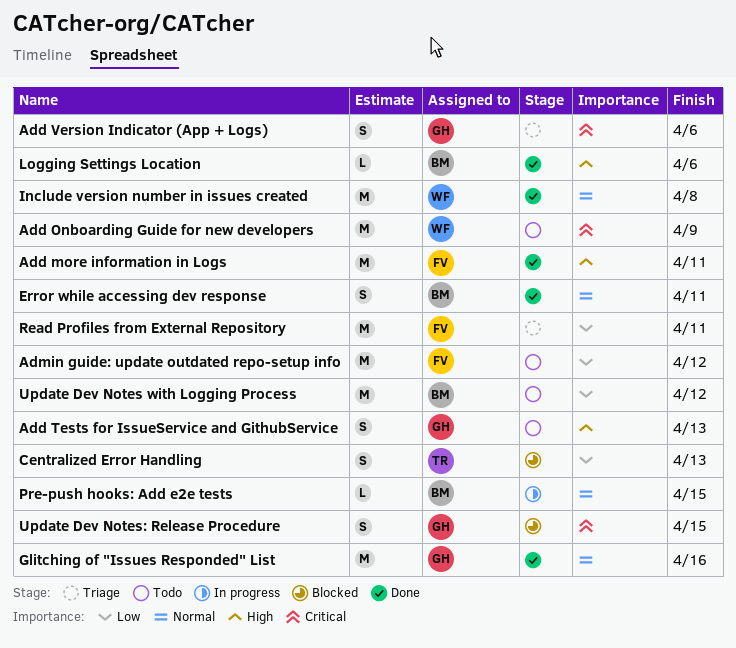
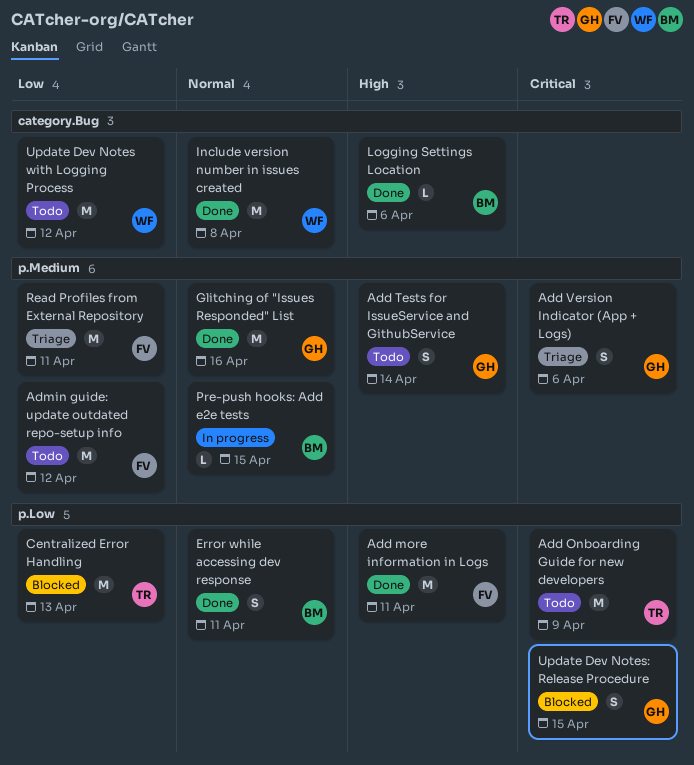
Add Onboarding Guide for new developers, owner: WF -> TR
Add Tests for IssueService and GithubService, due: Apr 13 -> Apr 14
Centralized Error Handling, estimate: S -> M
Update Dev Notes with Logging Process, owner: BM -> WF

